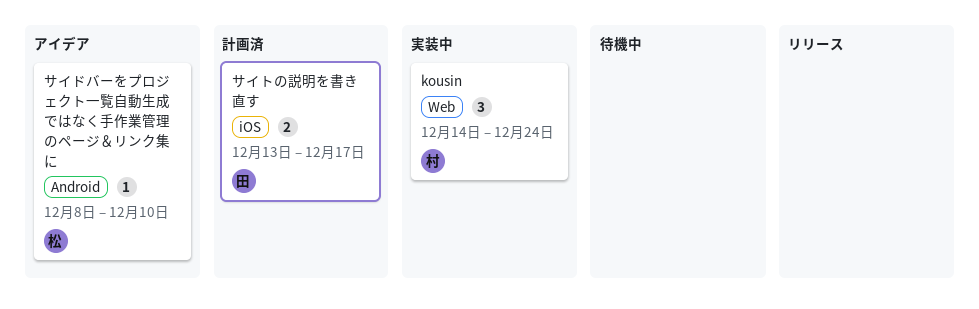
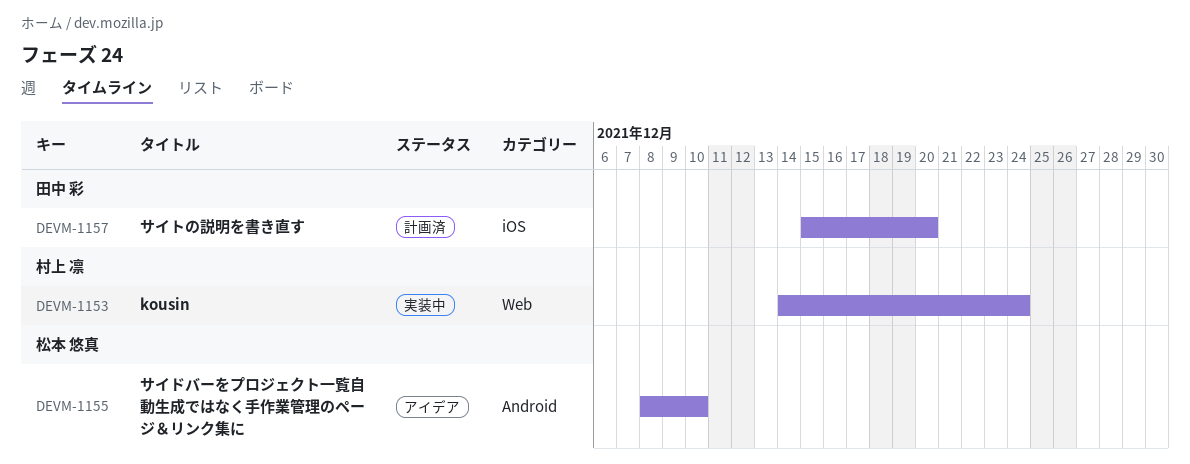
サイトの説明を書き直す, start: Dec 13 -> Dec 15
サイトの説明を書き直す, due: Dec 17 -> Dec 20

